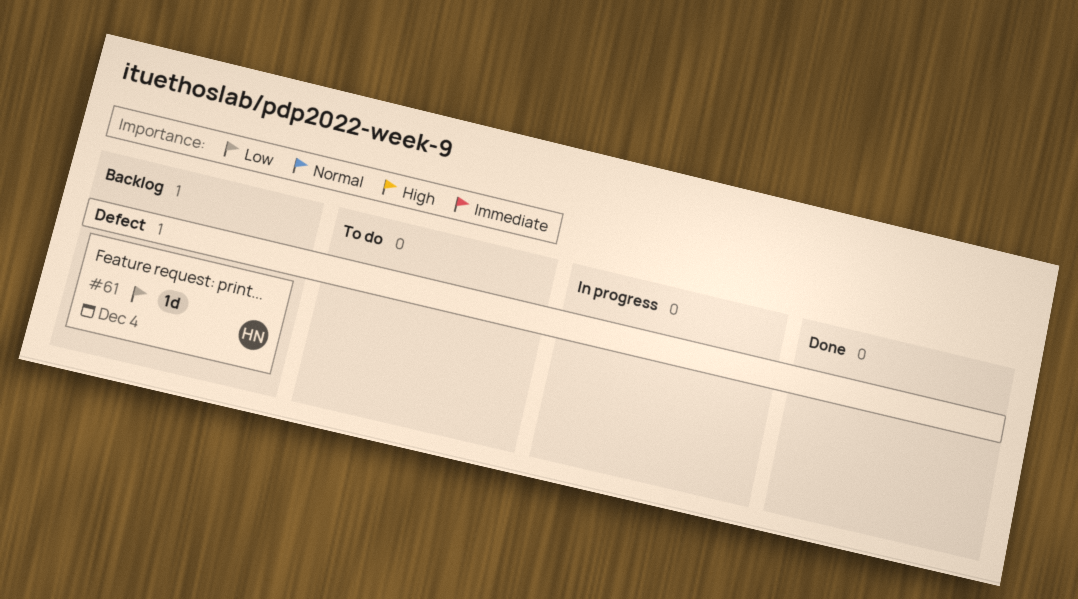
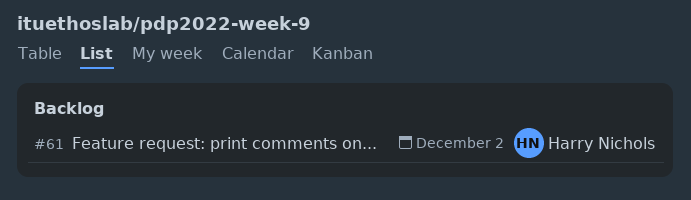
#61, due: Dec 4 -> Dec 2

